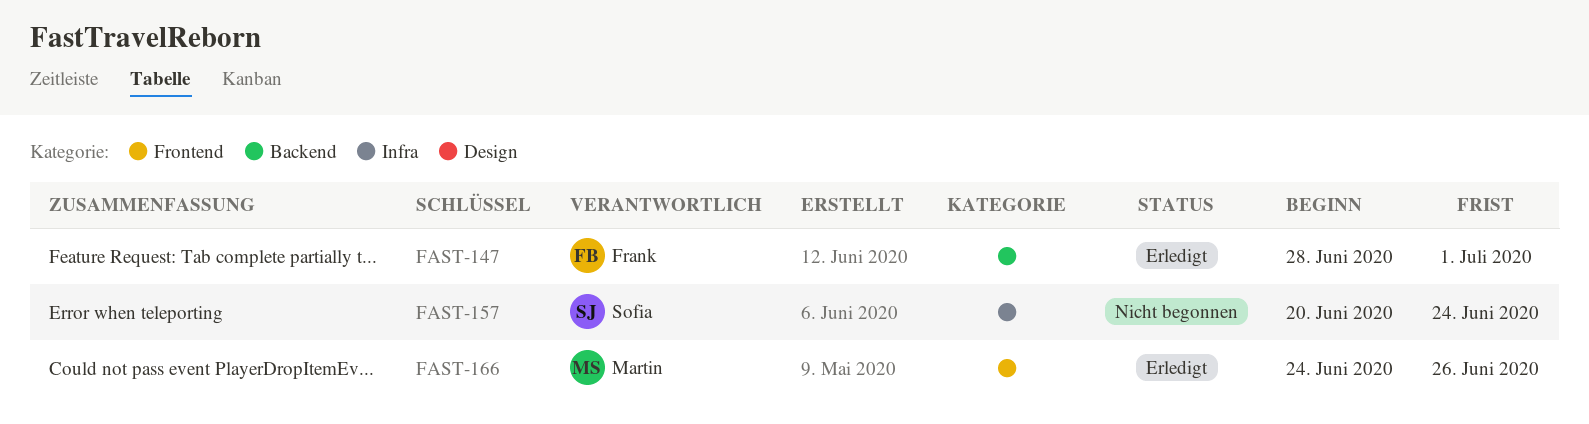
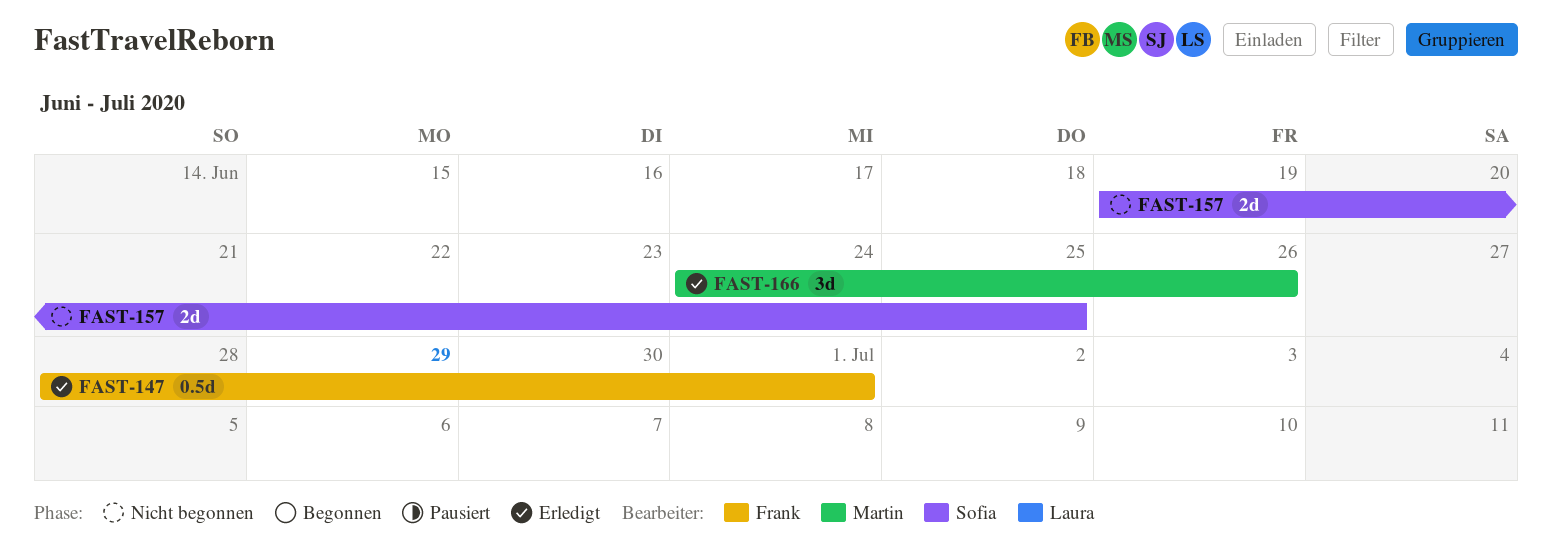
FAST-157, start: Jun 20 -> Jun 19
FAST-157, due: Jun 24 -> Jun 25

